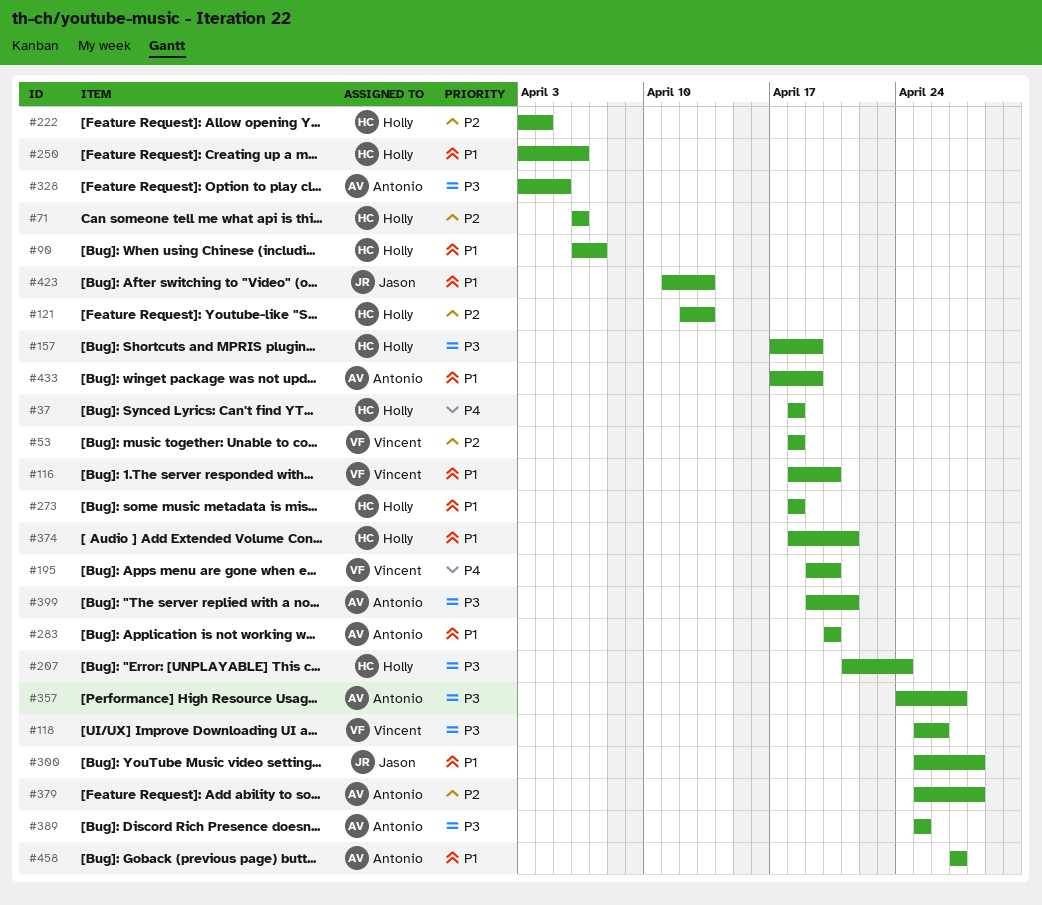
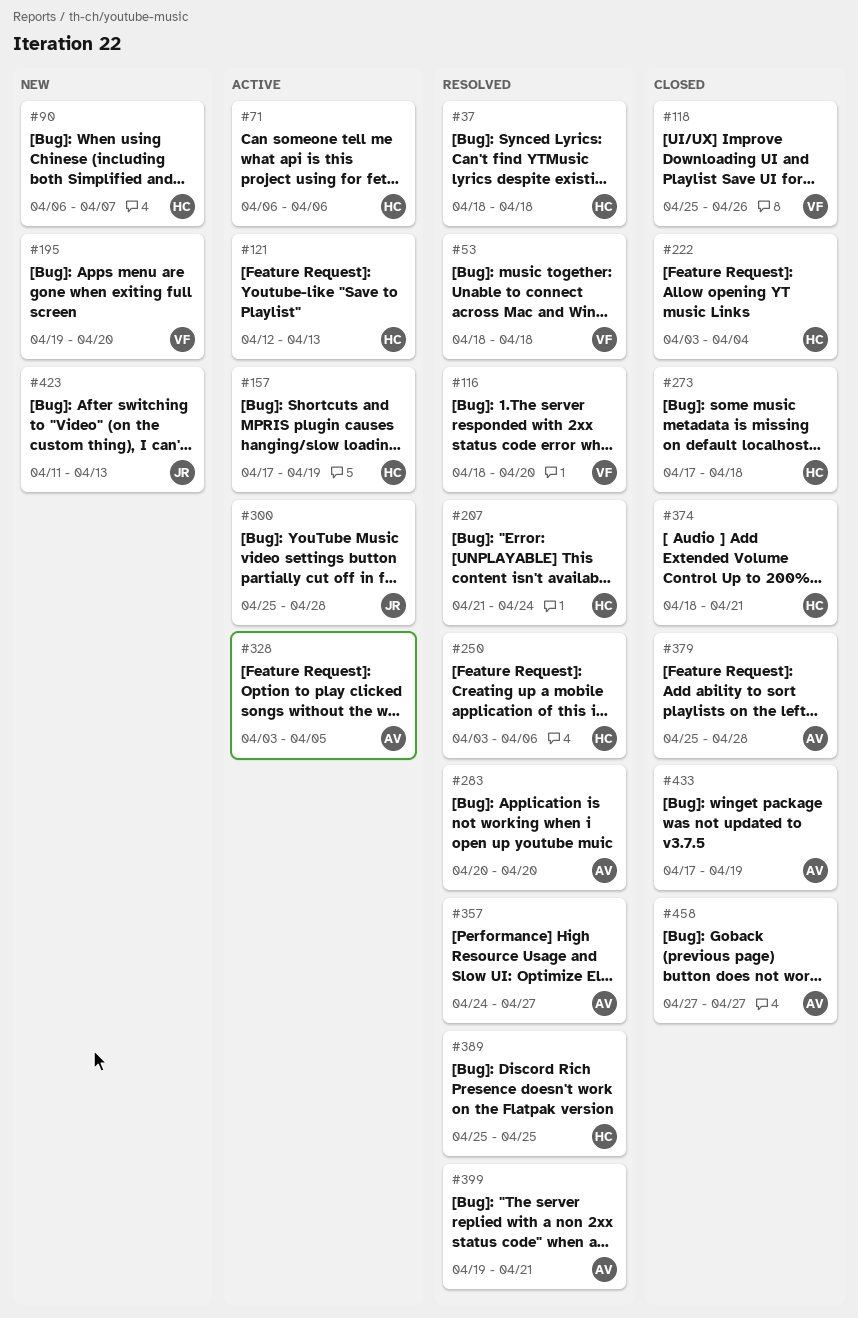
#273, start: Apr 18 -> Apr 17
#389, owner: Antonio -> Holly

